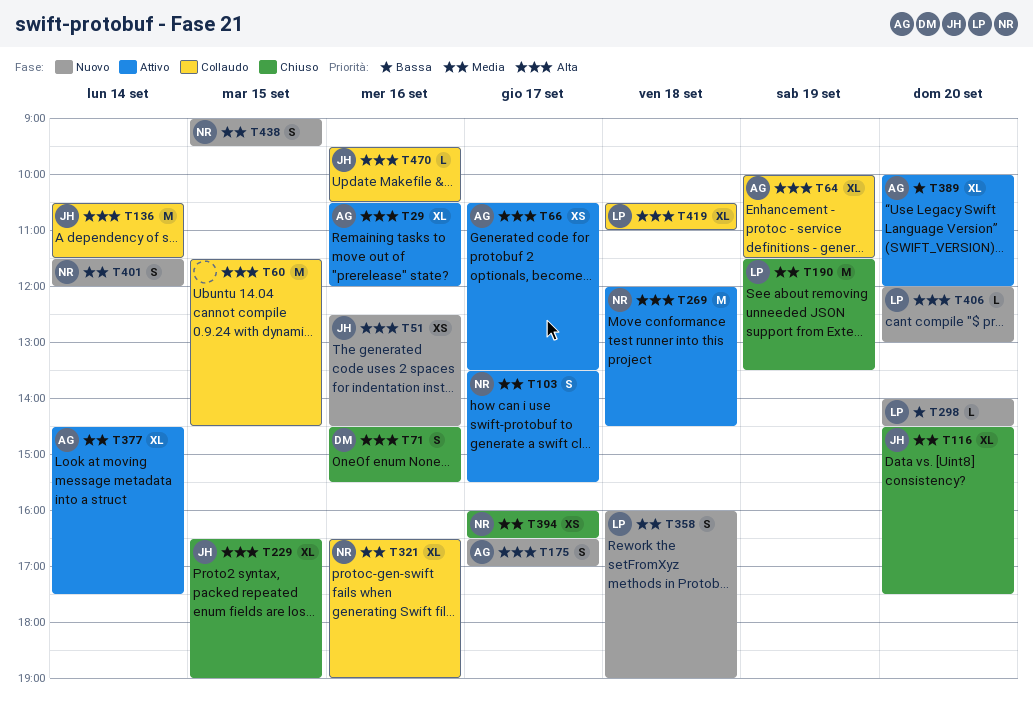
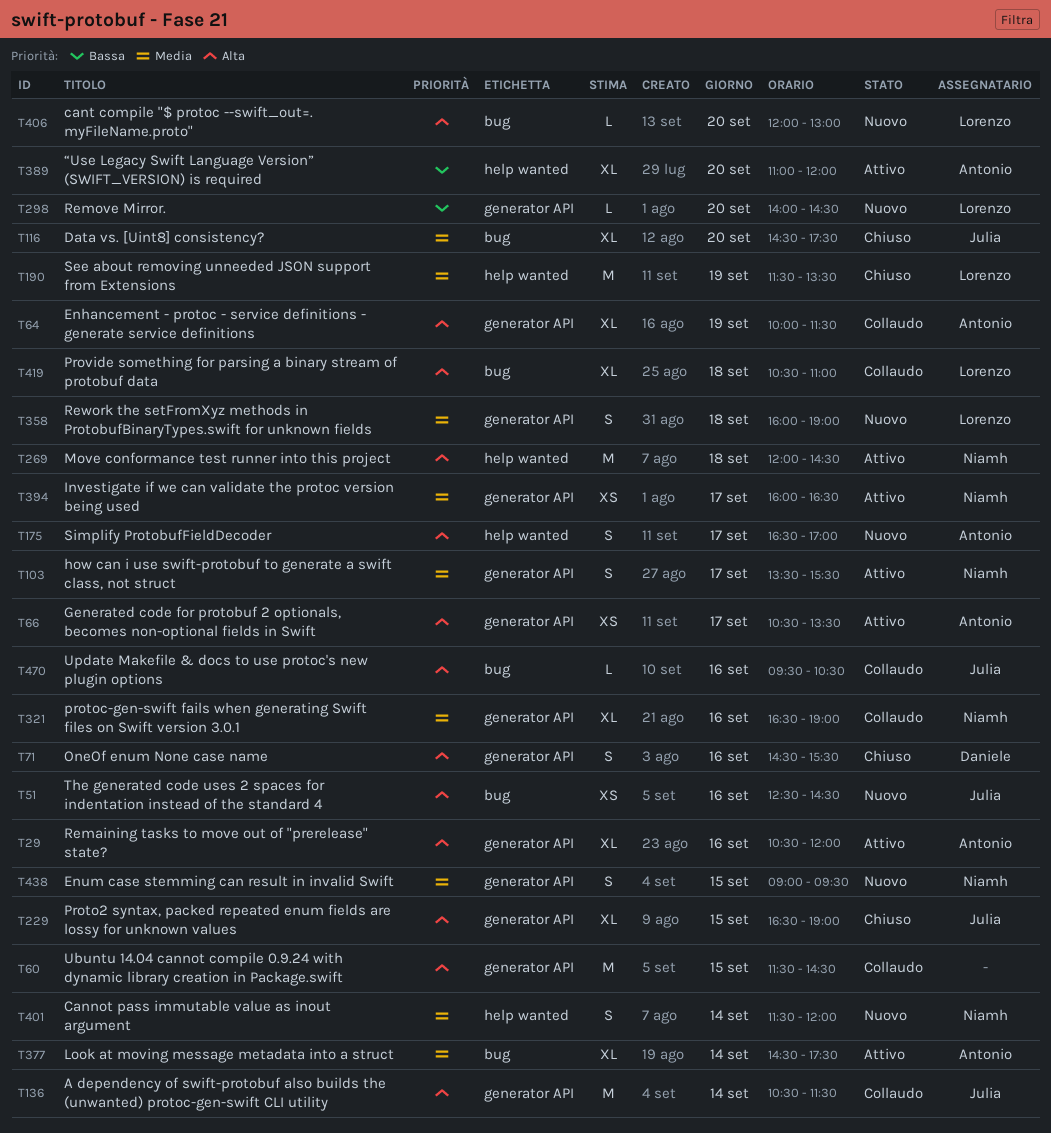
T389, begins: 10:00 -> 11:00
T394, status: Chiuso -> Attivo

